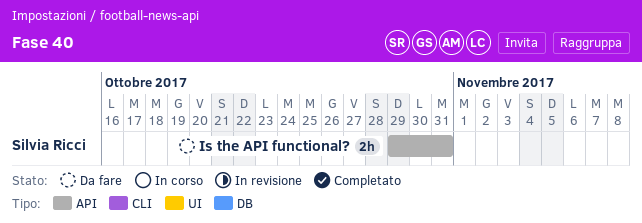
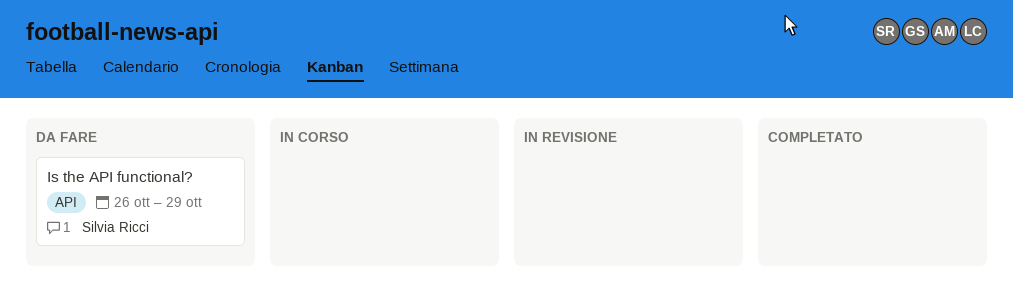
Is the API functional?, start: Oct 29 -> Oct 26
Is the API functional?, due: Oct 31 -> Oct 29

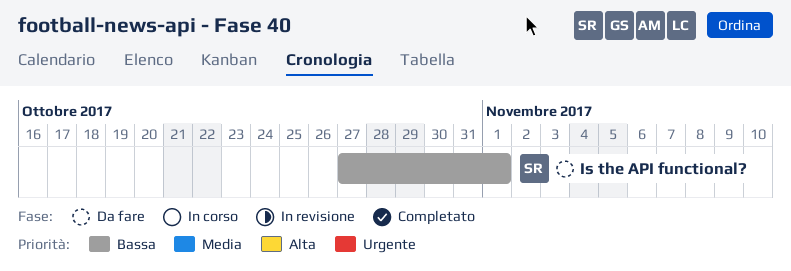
Is the API functional?, start: Oct 26 -> Oct 27
Is the API functional?, due: Oct 29 -> Nov 1

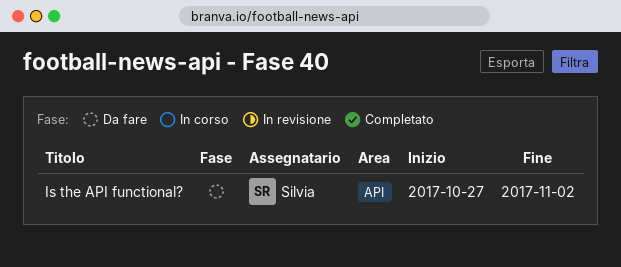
Is the API functional?, due: Nov 1 -> Nov 2

